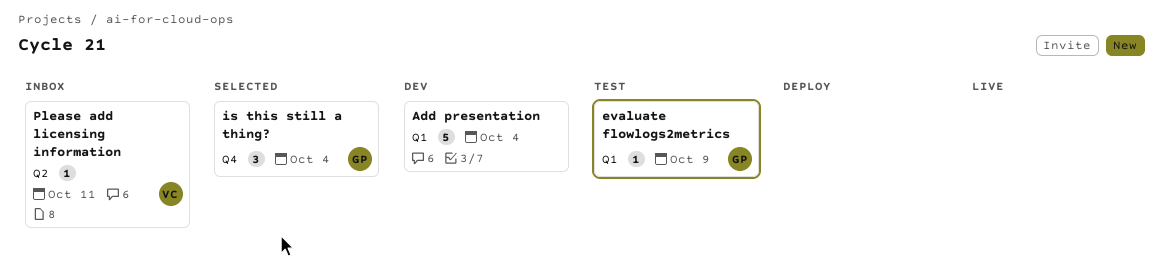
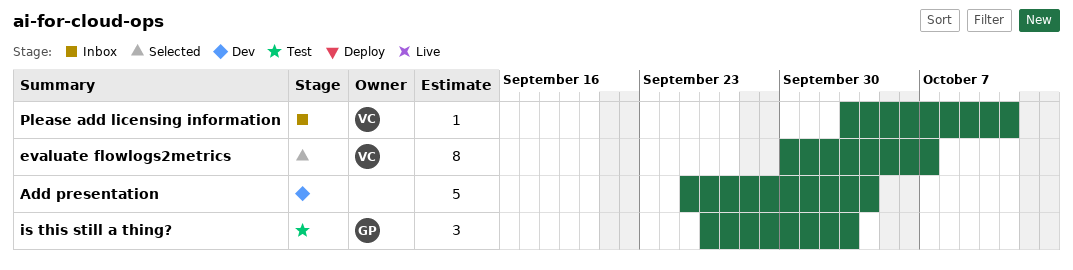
evaluate flowlogs2metrics, status: Test -> Selected
evaluate flowlogs2metrics, owner: GP -> VC
evaluate flowlogs2metrics, estimate: 1 -> 8
evaluate flowlogs2metrics, due: Oct 9 -> Oct 7
is this still a thing?, status: Selected -> Test
is this still a thing?, due: Oct 4 -> Oct 3

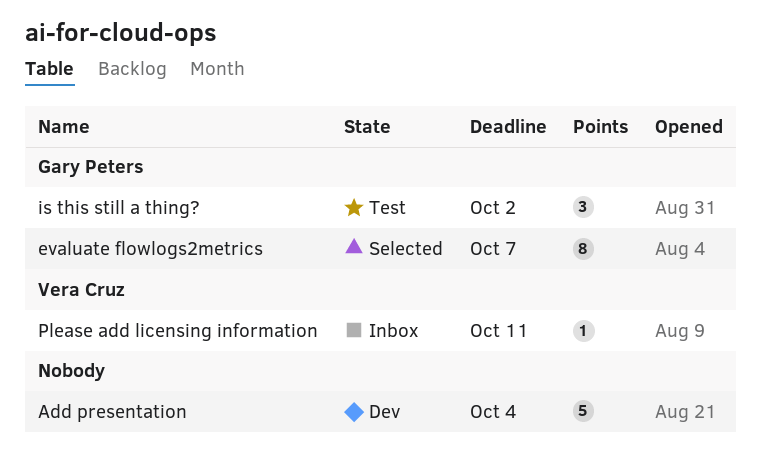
evaluate flowlogs2metrics, owner: Vera Cruz -> Gary Peters
is this still a thing?, due: Oct 3 -> Oct 2

